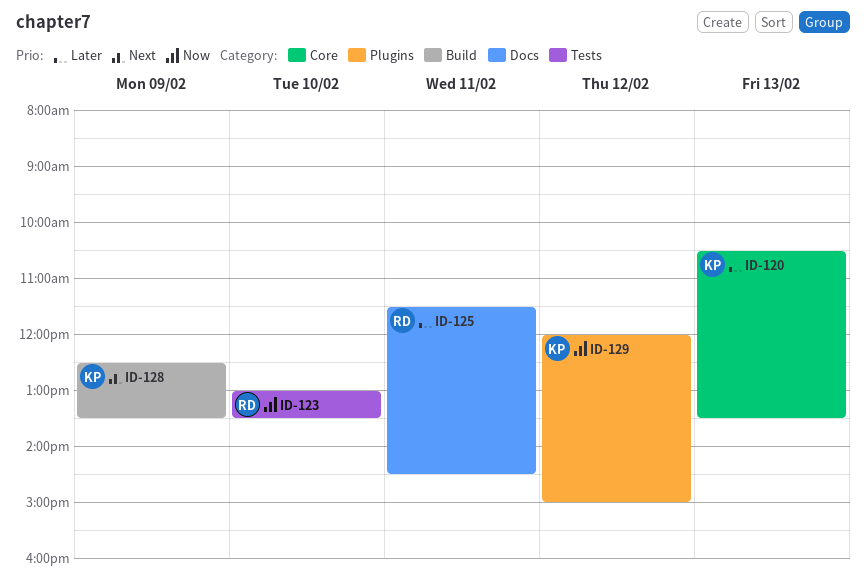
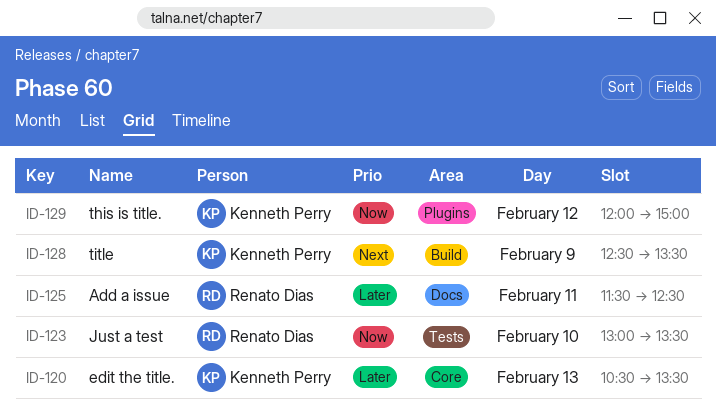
ID-125, ends: 14:30 -> 12:30

